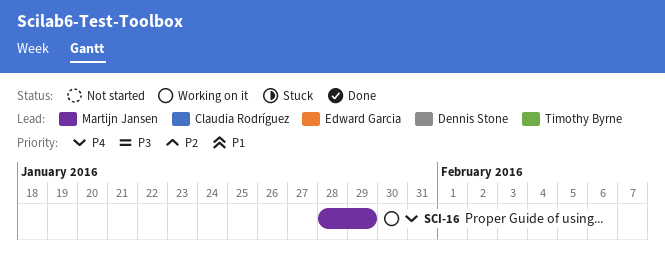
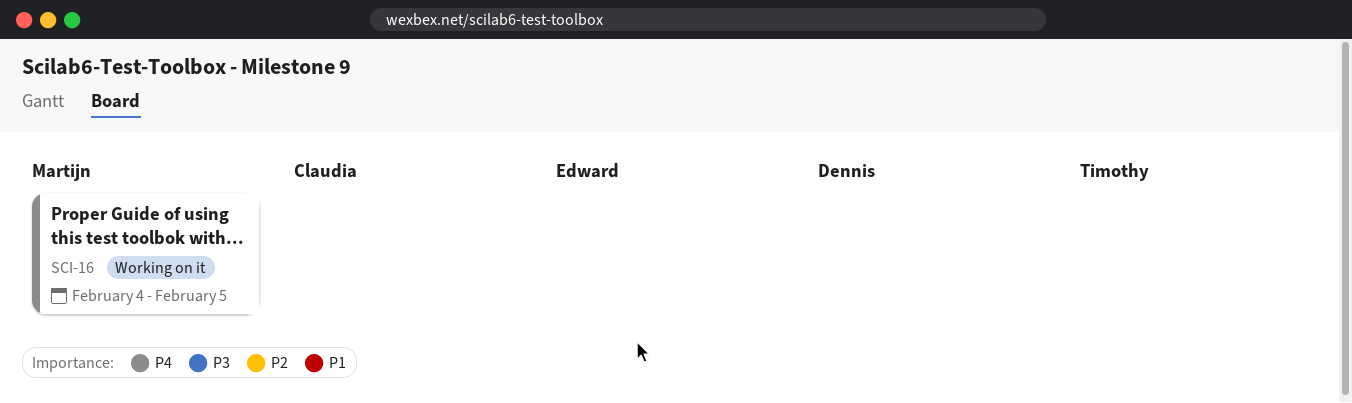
SCI-16, start: Jan 28 -> Feb 4
SCI-16, due: Jan 29 -> Feb 5

